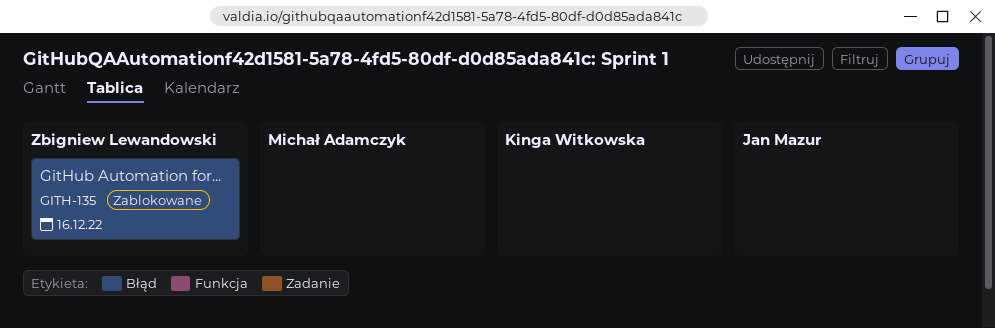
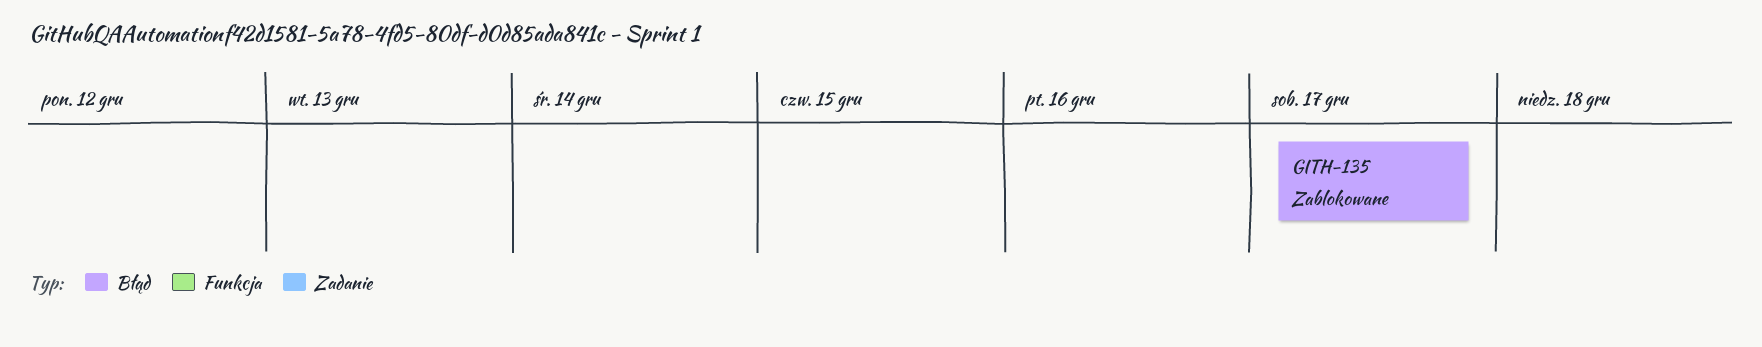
GITH-135, due: Dec 16 -> Dec 17

